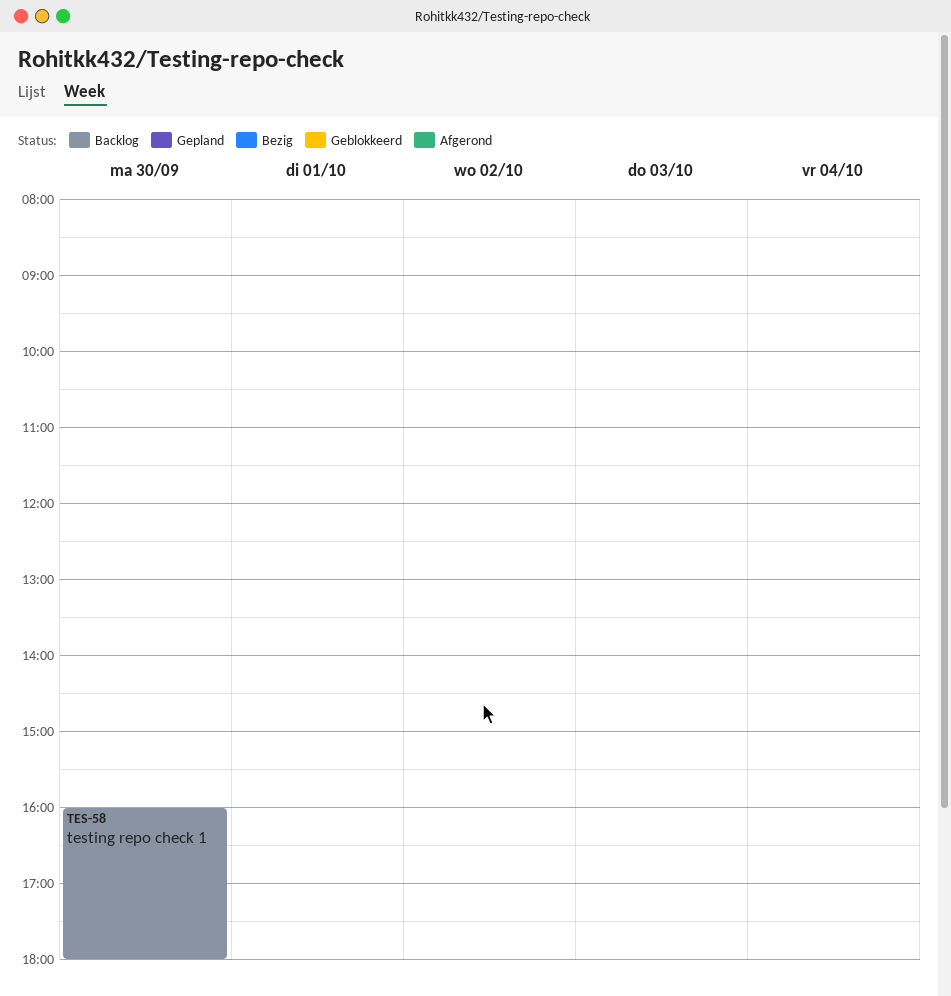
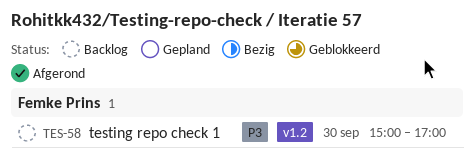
TES-58, begins: 16:00 -> 15:00
TES-58, ends: 18:00 -> 17:00

